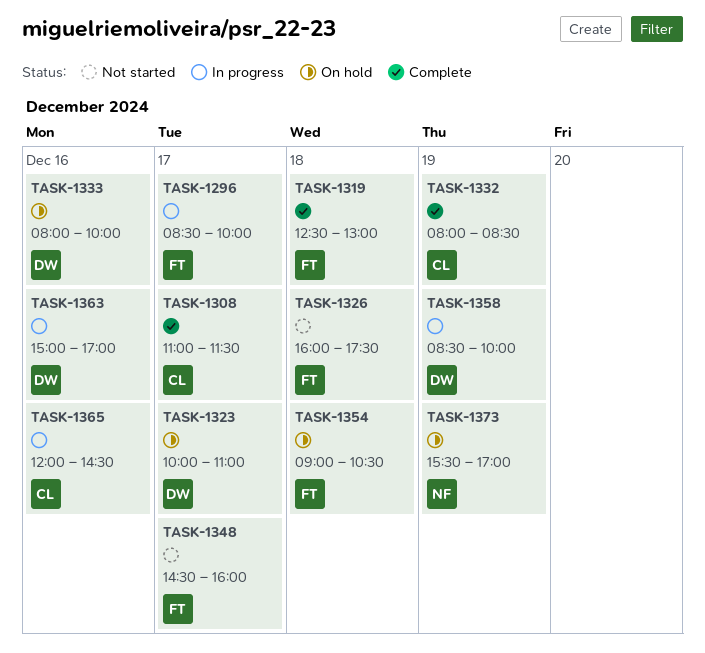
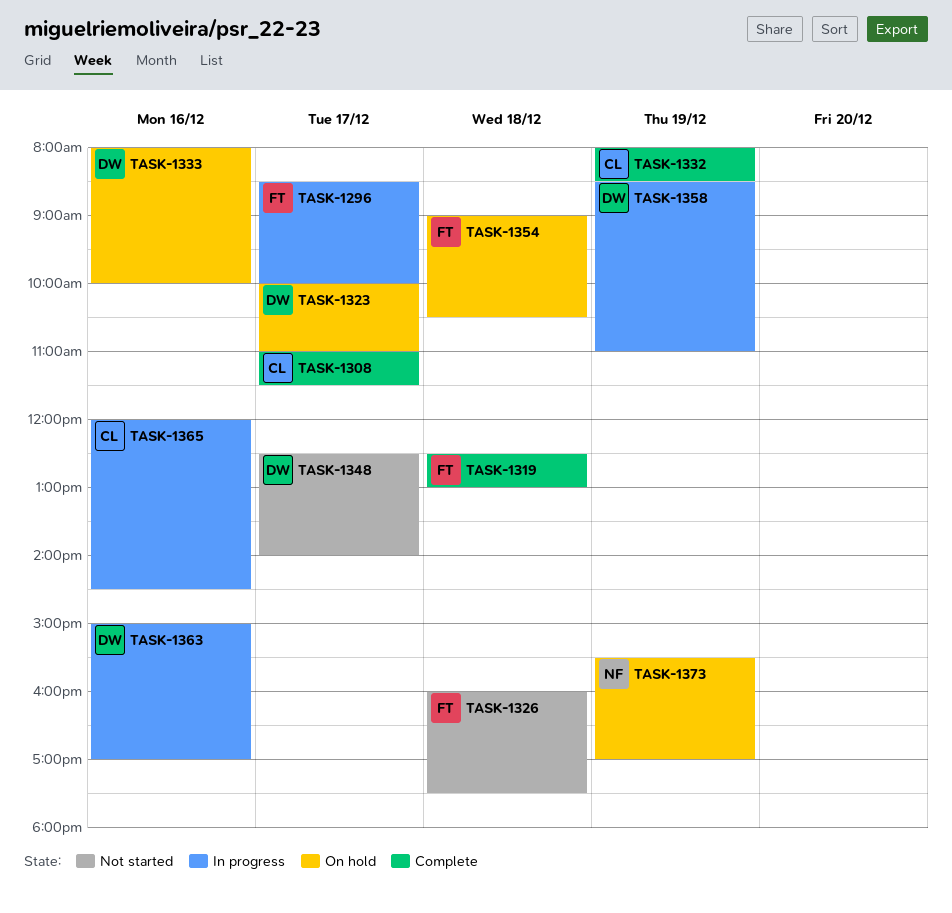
TASK-1348, owner: FT -> DW
TASK-1348, begins: 14:30 -> 12:30
TASK-1348, ends: 16:00 -> 14:00
TASK-1358, ends: 10:00 -> 11:00

